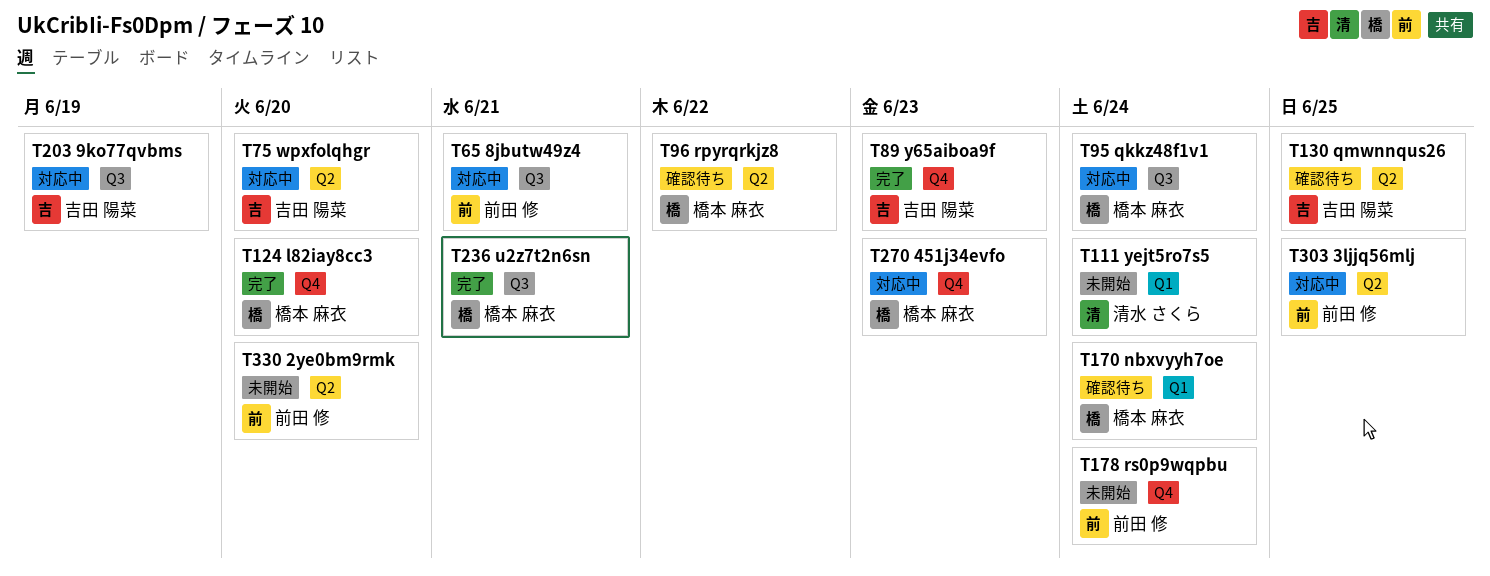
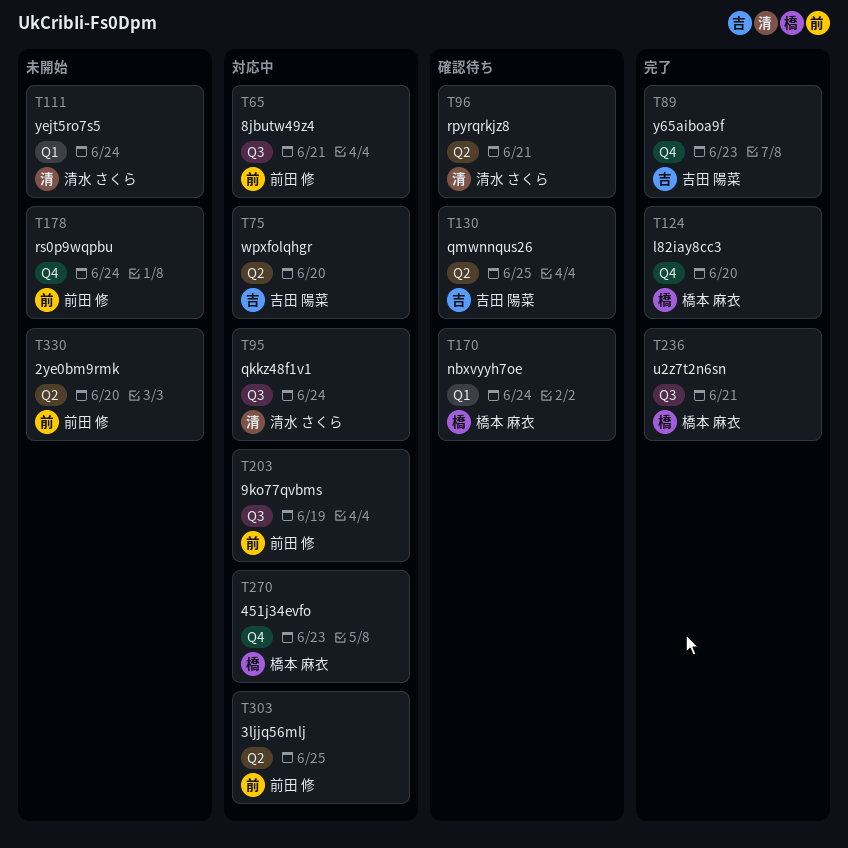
T95, owner: 橋本 麻衣 -> 清水 さくら
T96, owner: 橋本 麻衣 -> 清水 さくら
T96, due: Jun 22 -> Jun 21
T203, owner: 吉田 陽菜 -> 前田 修

